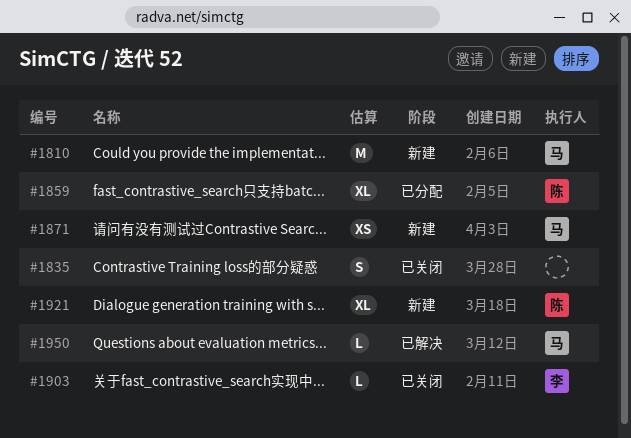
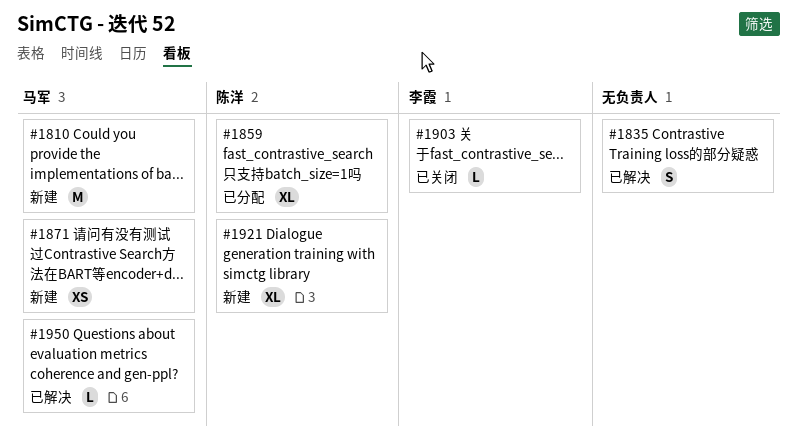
#1835, status: 已关闭 -> 已解决

